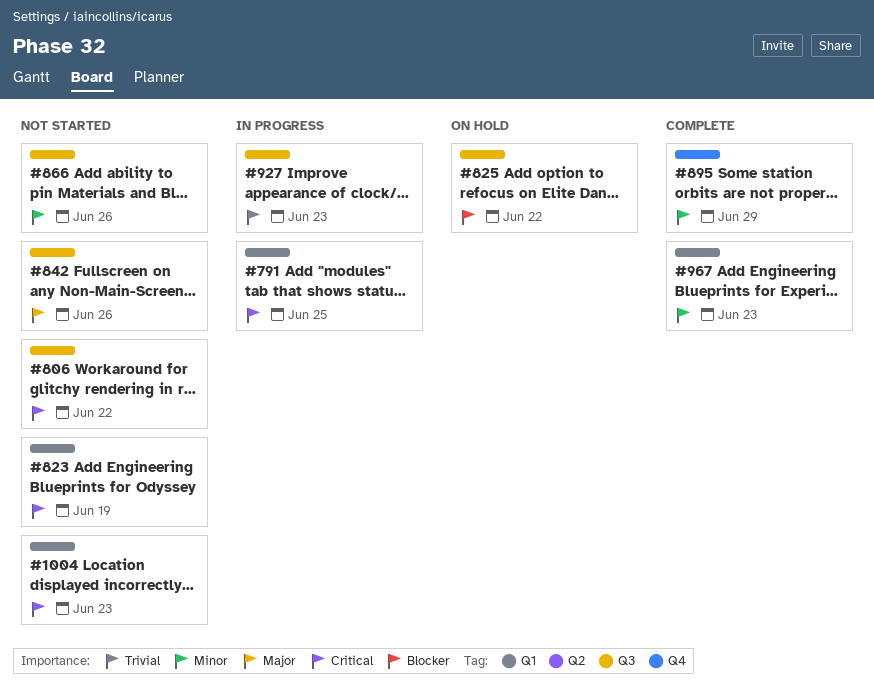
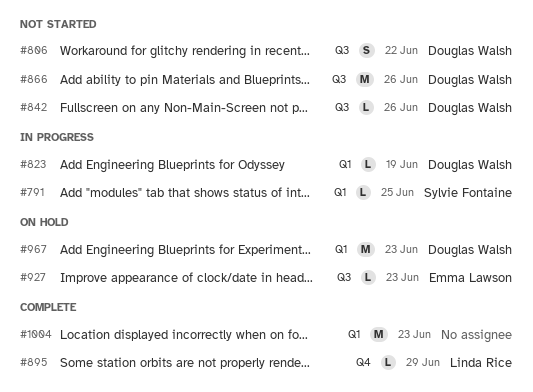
#823, status: Not started -> In progress
#825: present -> none
#927, status: In progress -> On hold
#967, status: Complete -> On hold
#1004, status: Not started -> Complete

